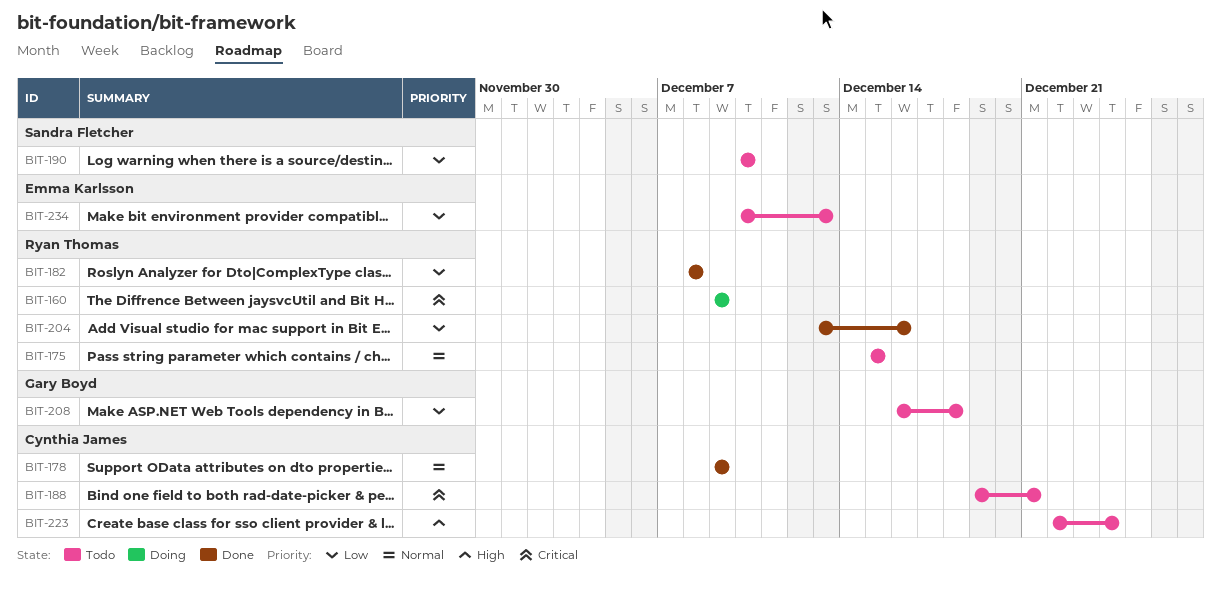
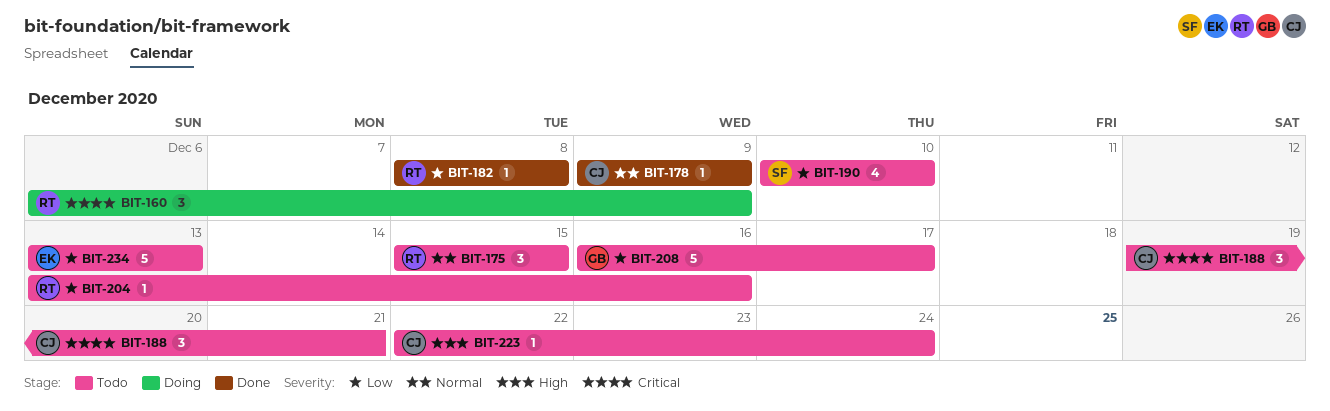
BIT-160, start: Dec 9 -> Dec 6
BIT-204, status: Done -> Todo
BIT-208, due: Dec 18 -> Dec 17
BIT-234, start: Dec 10 -> Dec 13

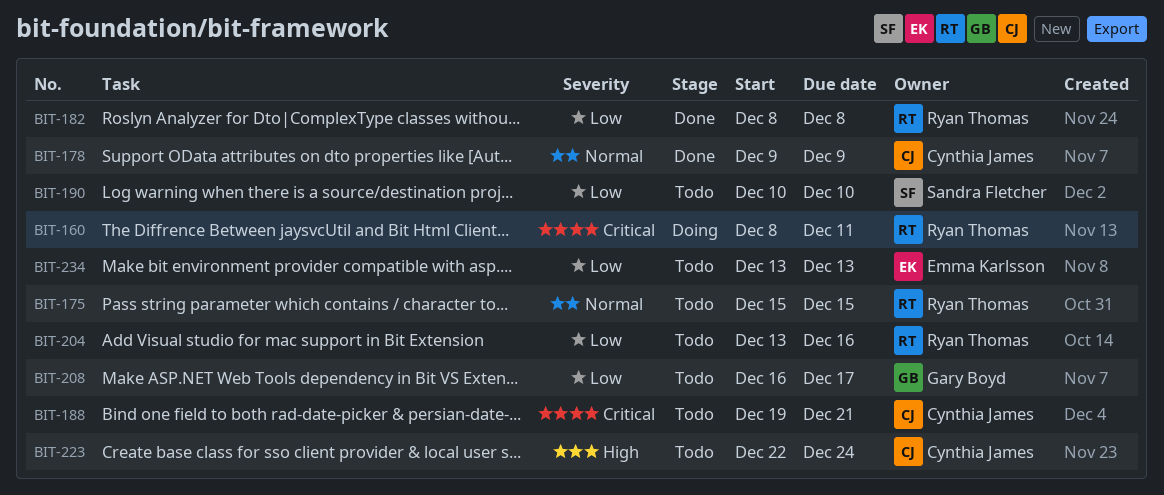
BIT-160, start: Dec 6 -> Dec 8
BIT-160, due: Dec 9 -> Dec 11

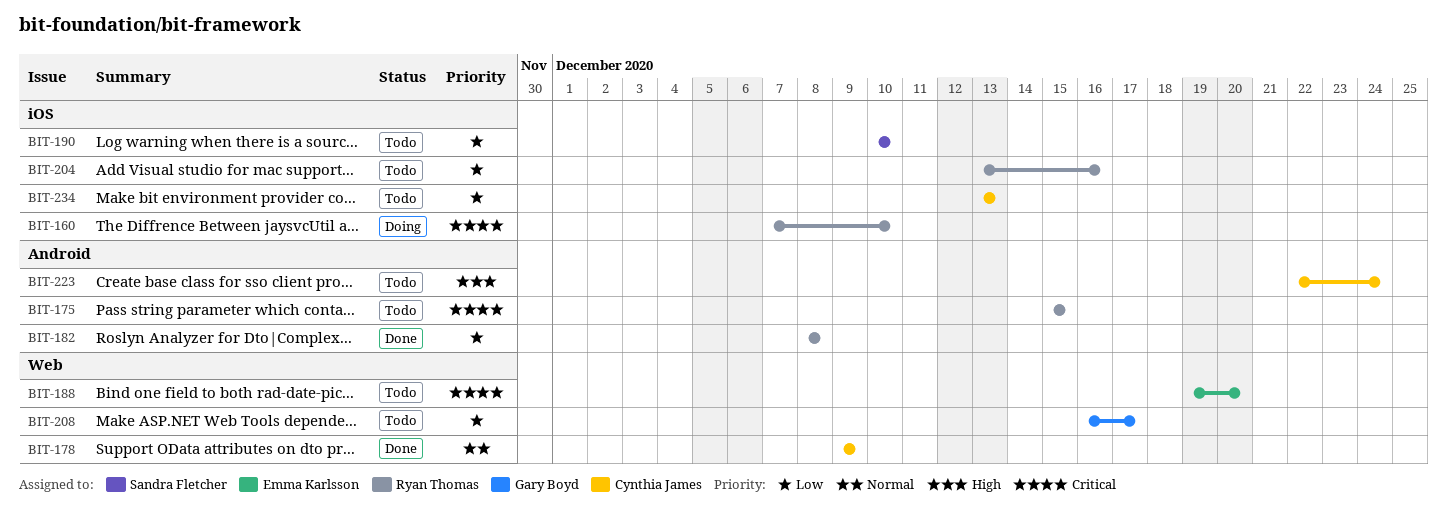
BIT-160, start: Dec 8 -> Dec 7
BIT-160, due: Dec 11 -> Dec 10
BIT-175, priority: Normal -> Critical
BIT-188, owner: Cynthia James -> Emma Karlsson
BIT-188, due: Dec 21 -> Dec 20
BIT-234, owner: Emma Karlsson -> Cynthia James

